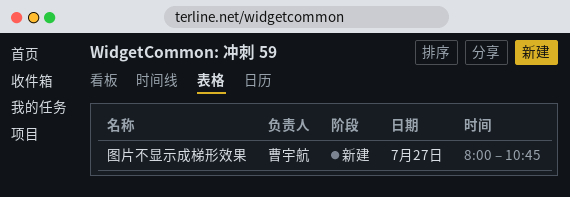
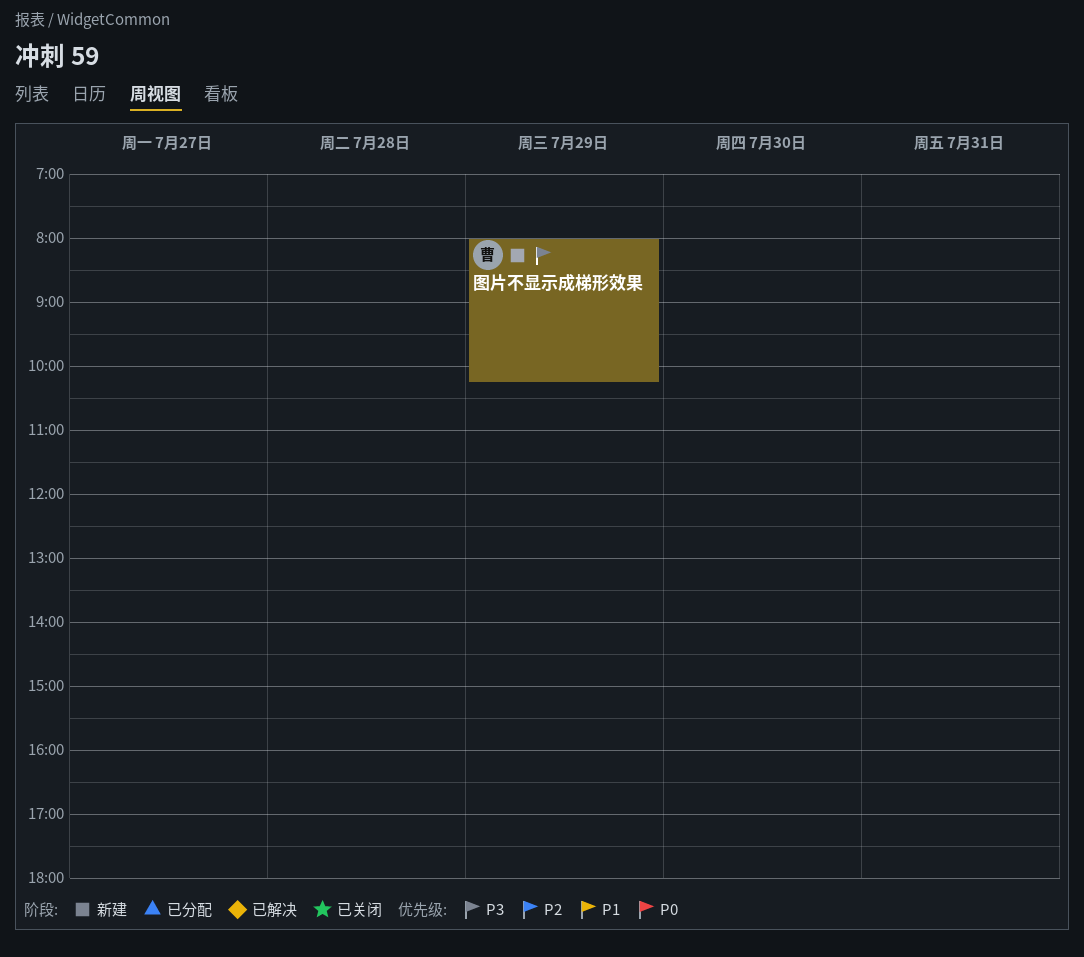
图片不显示成梯形效果, day: Jul 27 -> Jul 29
图片不显示成梯形效果, ends: 10:45 -> 10:15

